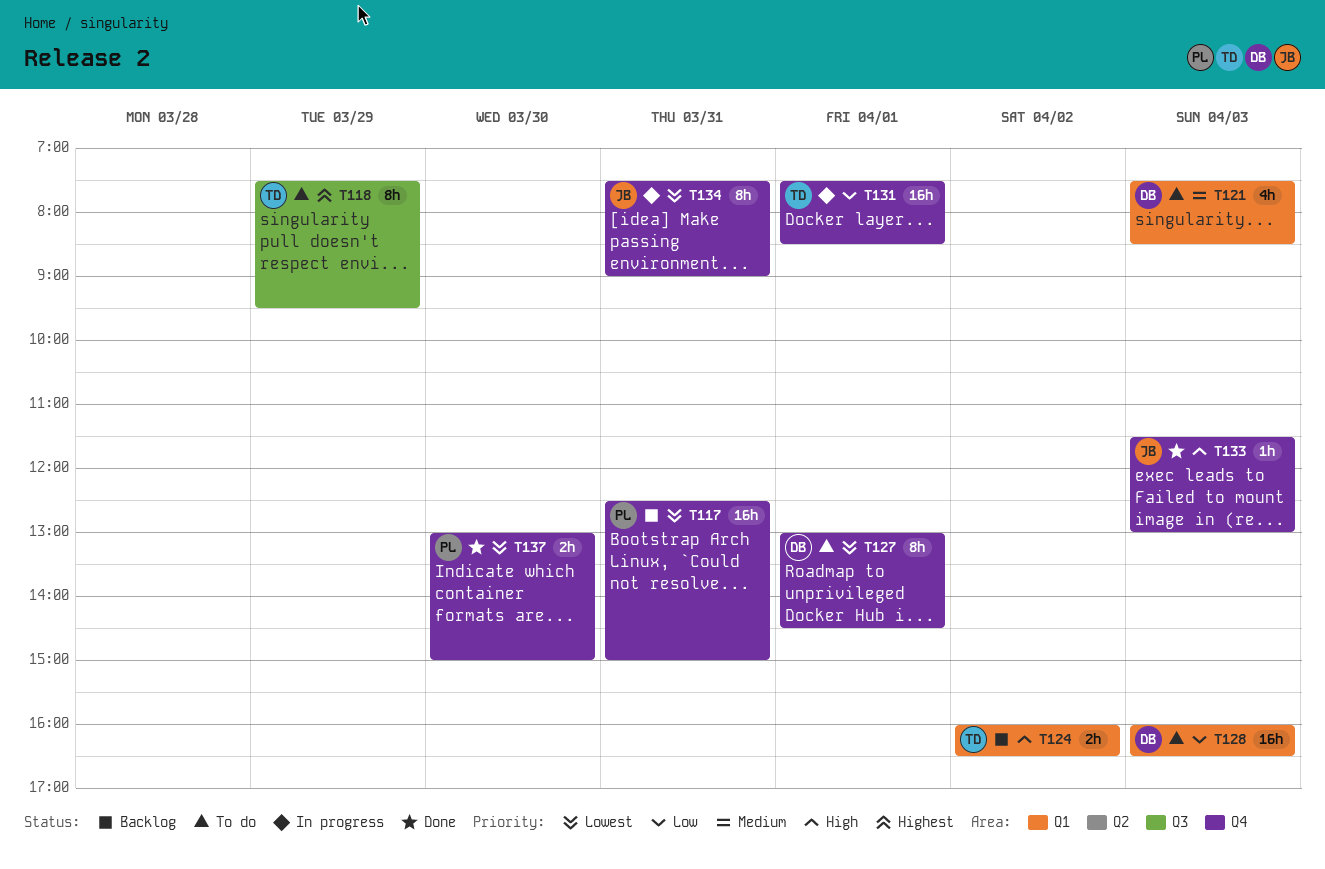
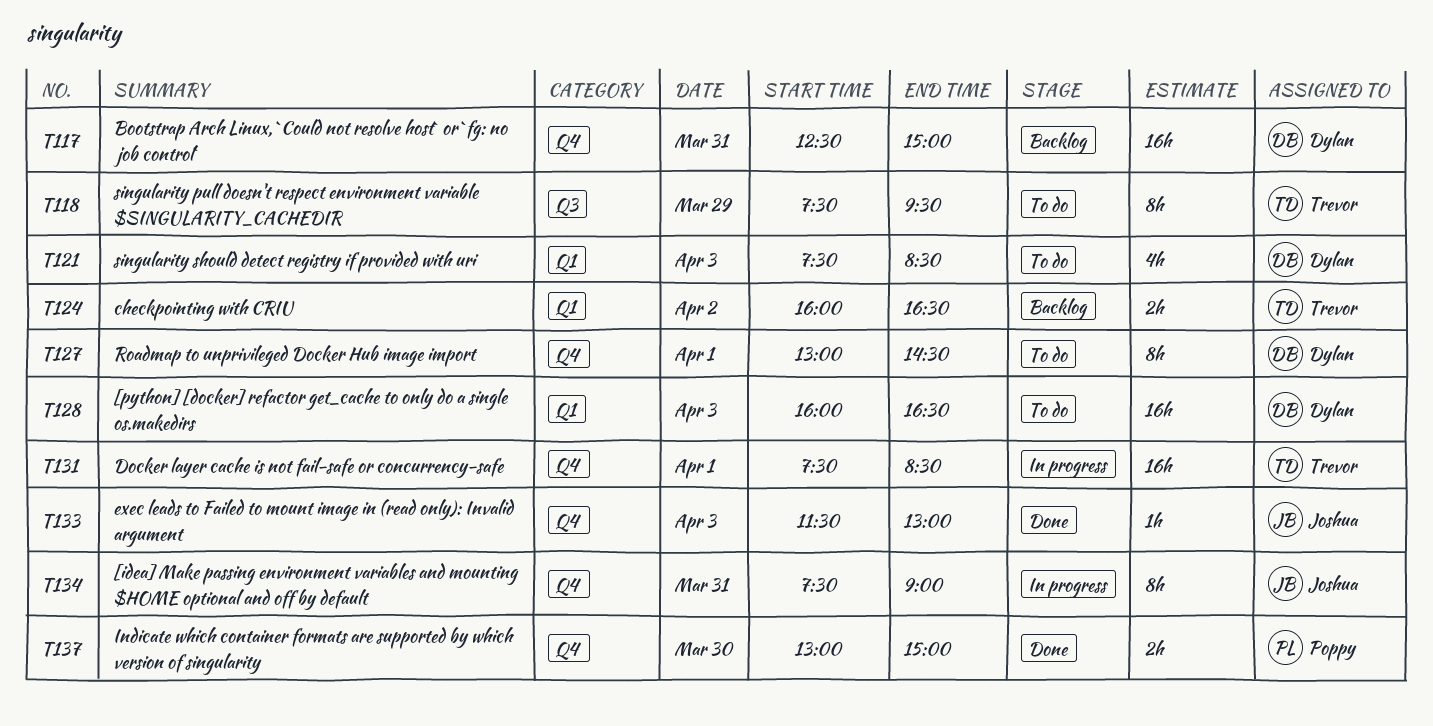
T117, owner: Poppy -> Dylan

